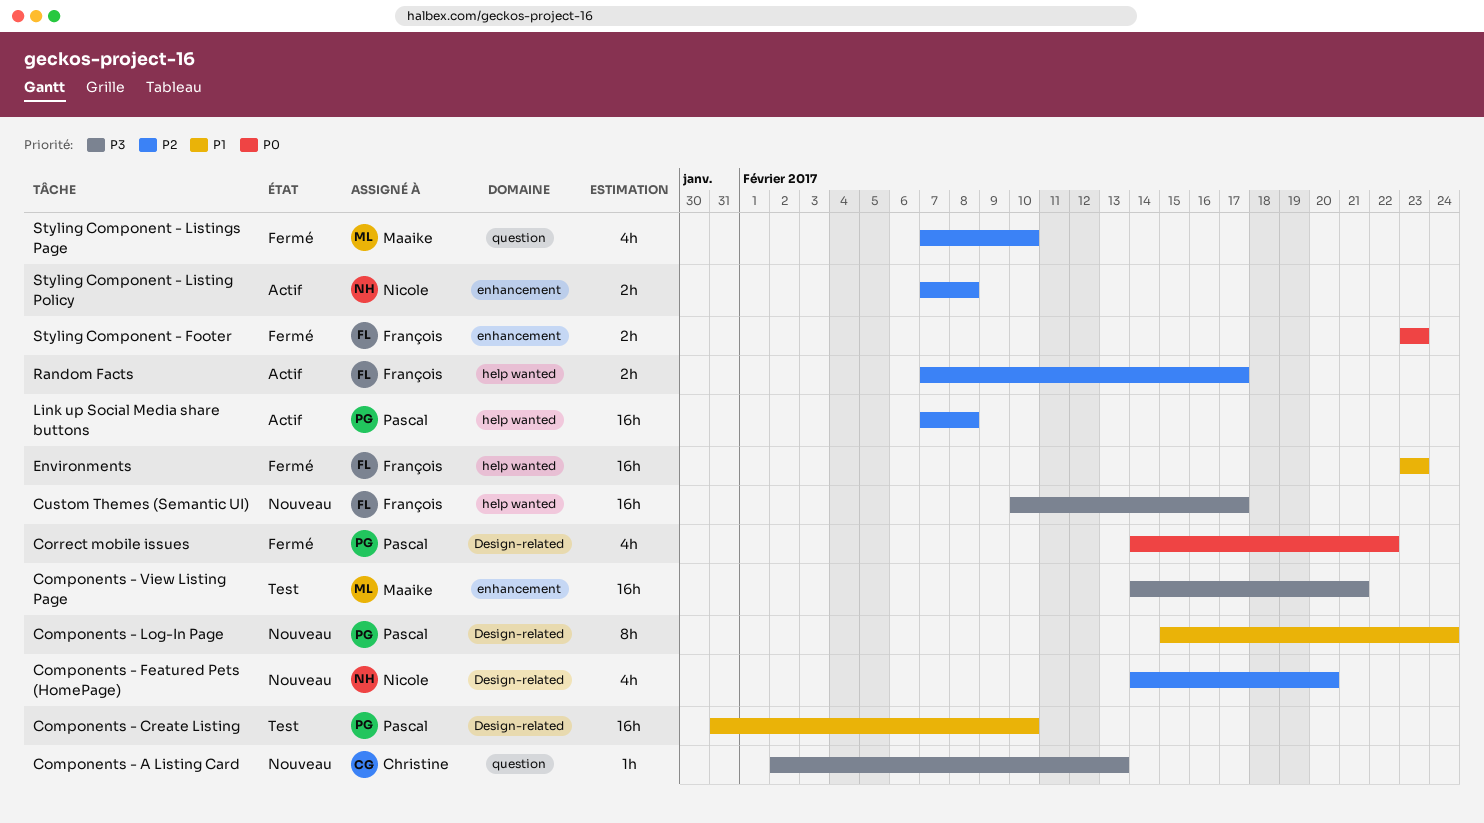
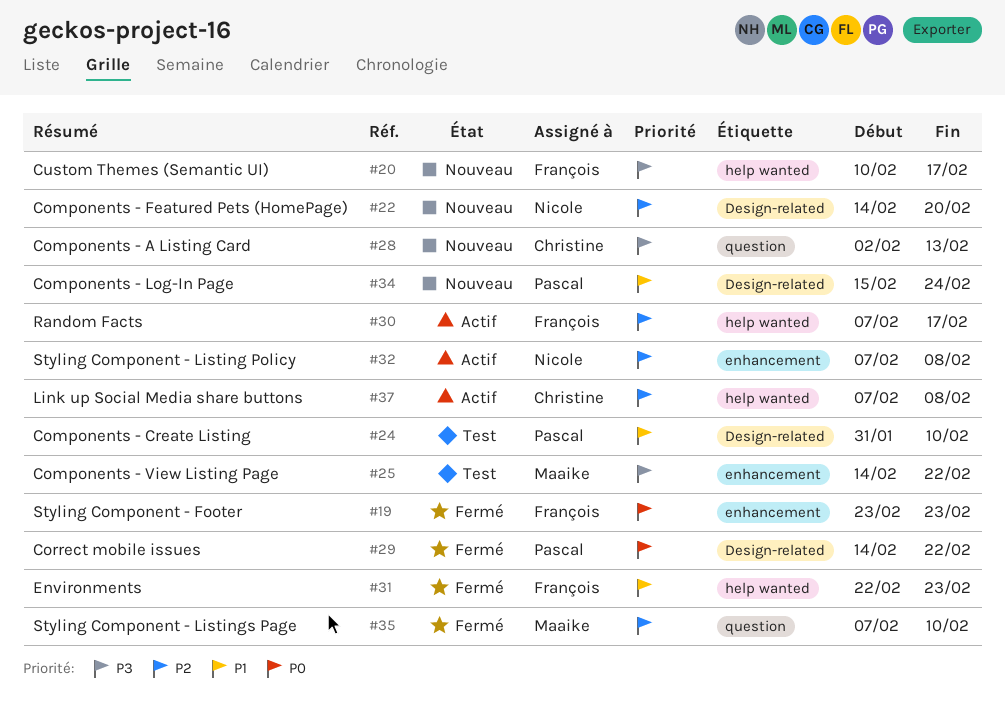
Components - View Listing Page, due: Feb 21 -> Feb 22
Environments, start: Feb 23 -> Feb 22
Link up Social Media share buttons, owner: Pascal -> Christine

